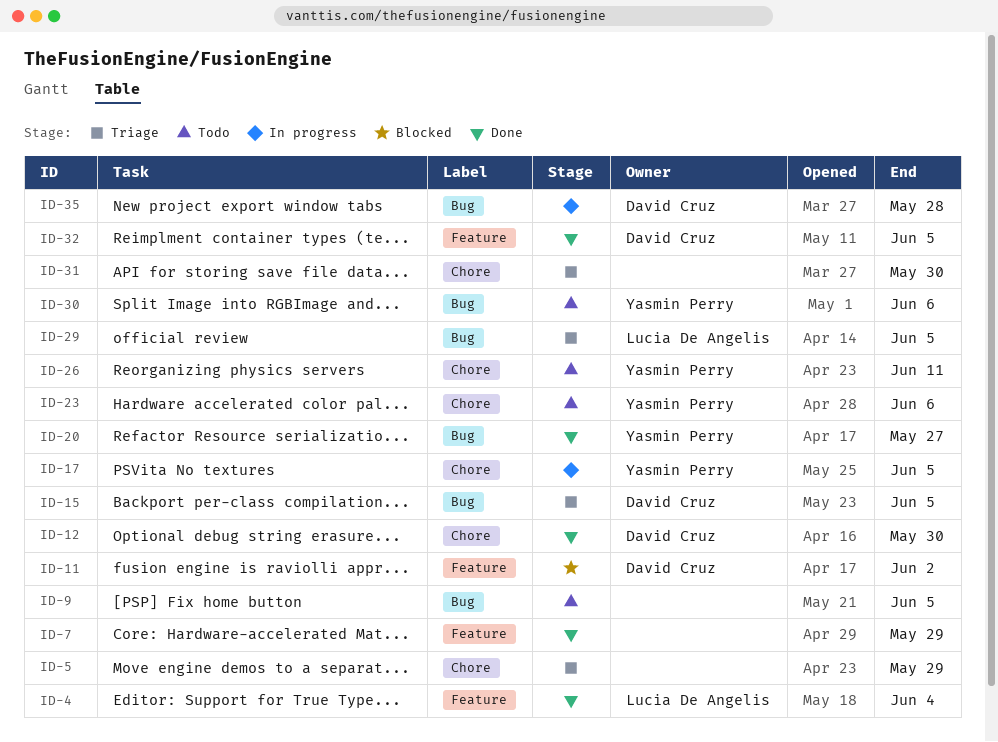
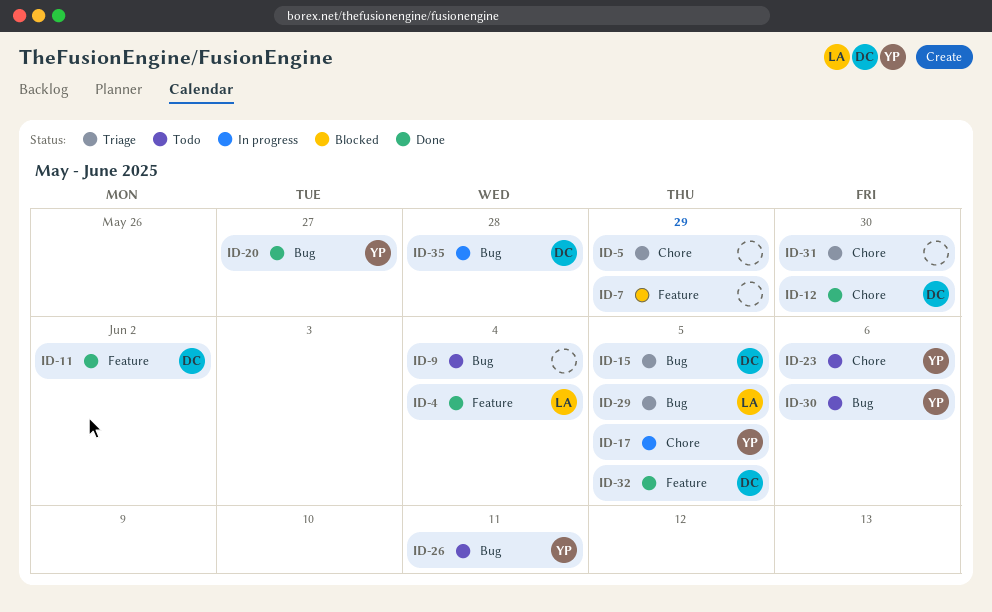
ID-7, status: Done -> Blocked
ID-9, due: Jun 5 -> Jun 4
ID-11, status: Blocked -> Done
ID-26, label: Chore -> Bug

